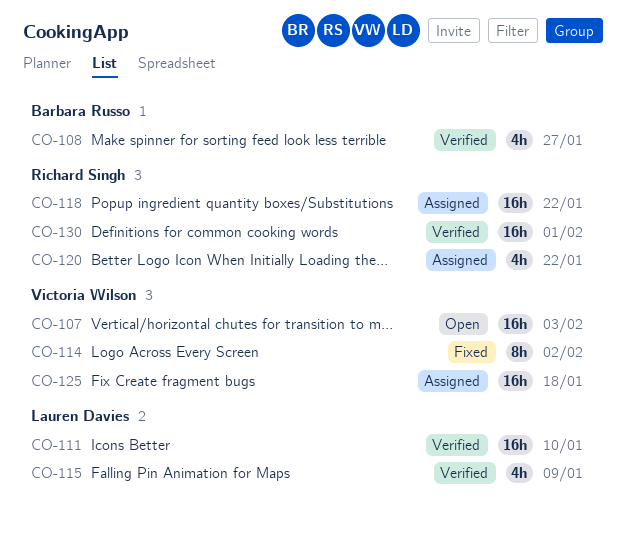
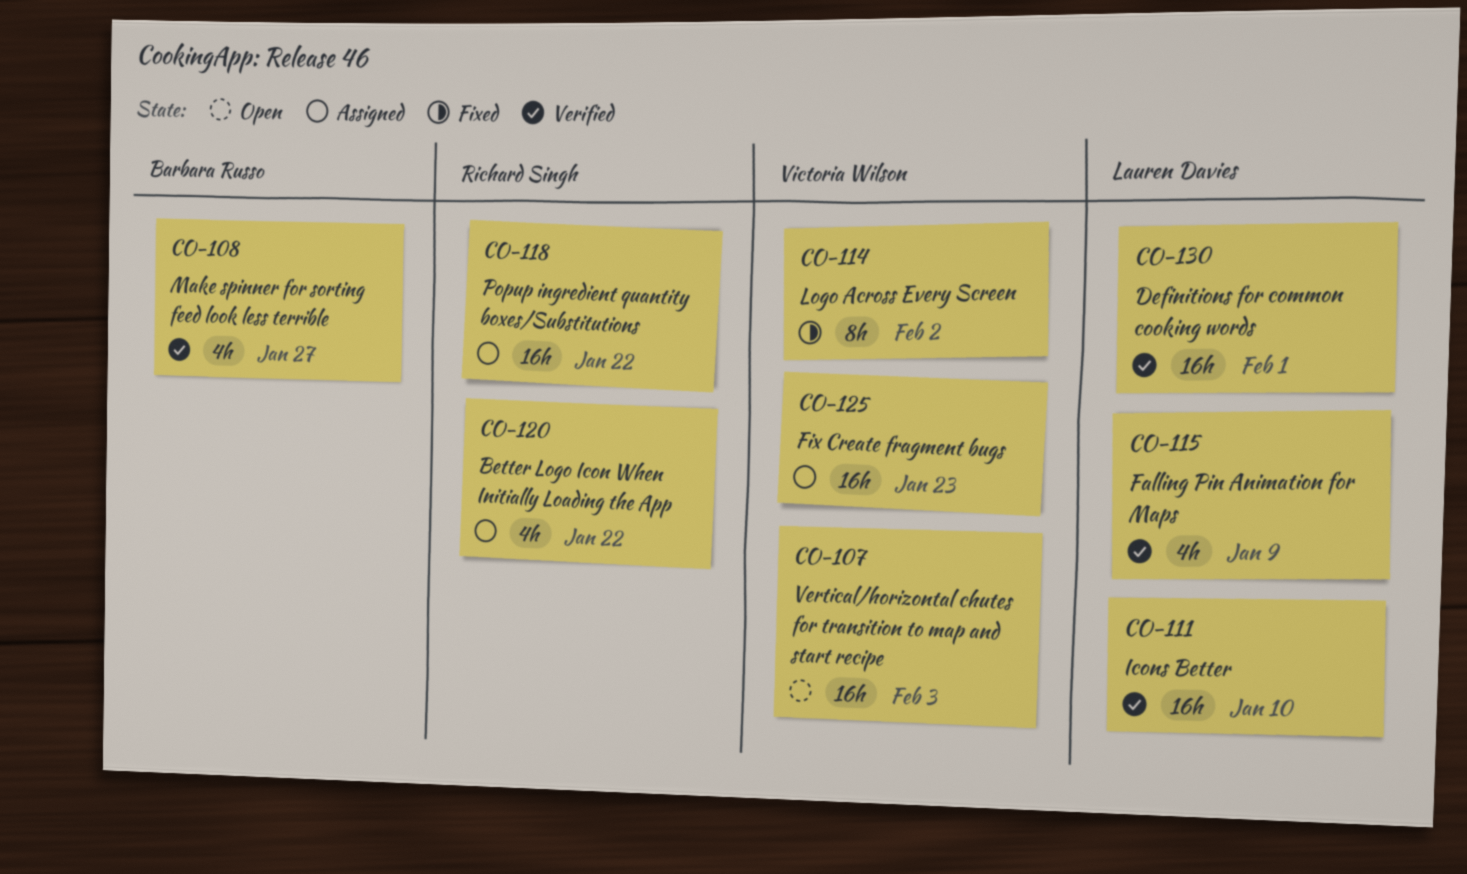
CO-125, due: Jan 18 -> Jan 23
CO-130, owner: Richard Singh -> Lauren Davies

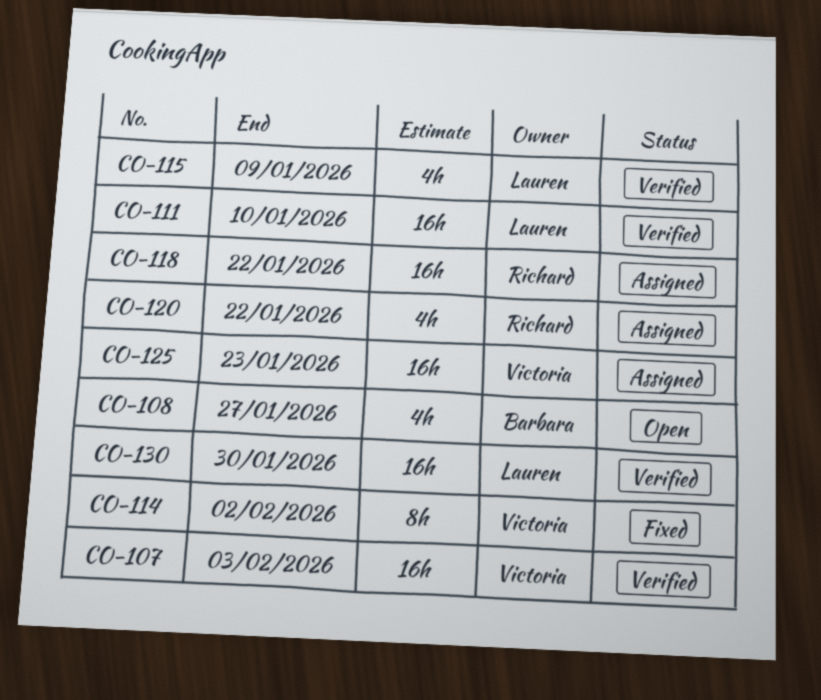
CO-107, status: Open -> Verified
CO-108, status: Verified -> Open
CO-130, due: Feb 1 -> Jan 30

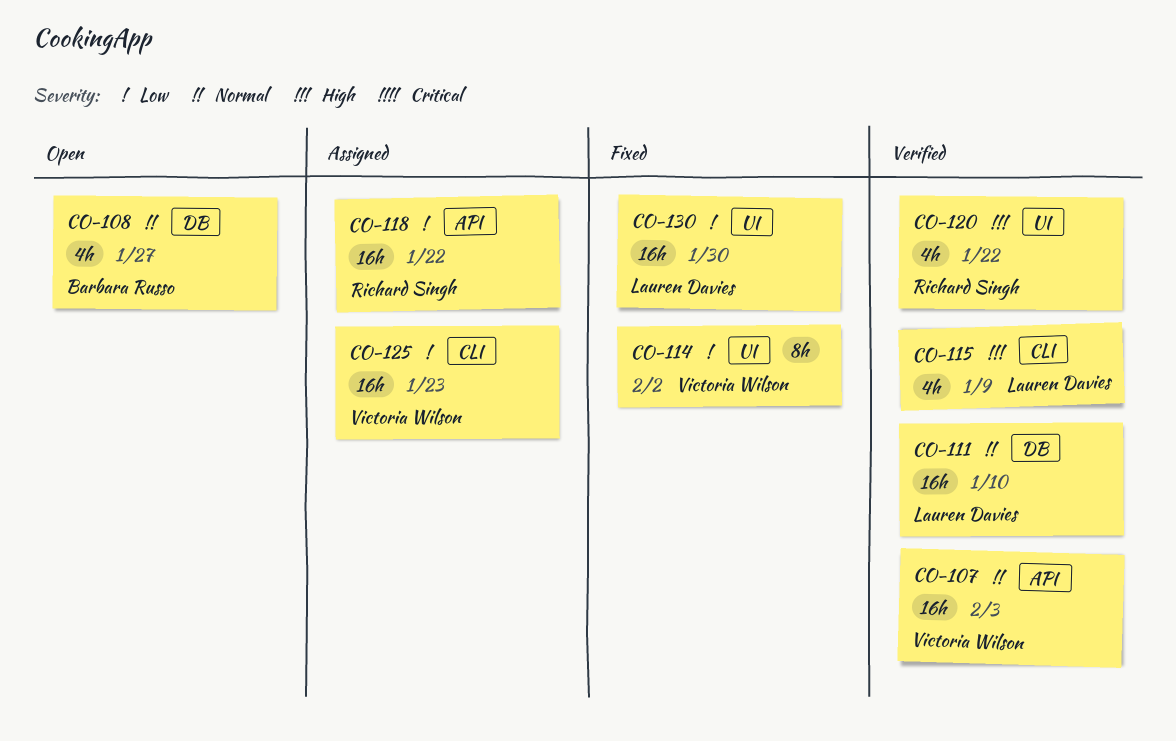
CO-120, status: Assigned -> Verified
CO-130, status: Verified -> Fixed

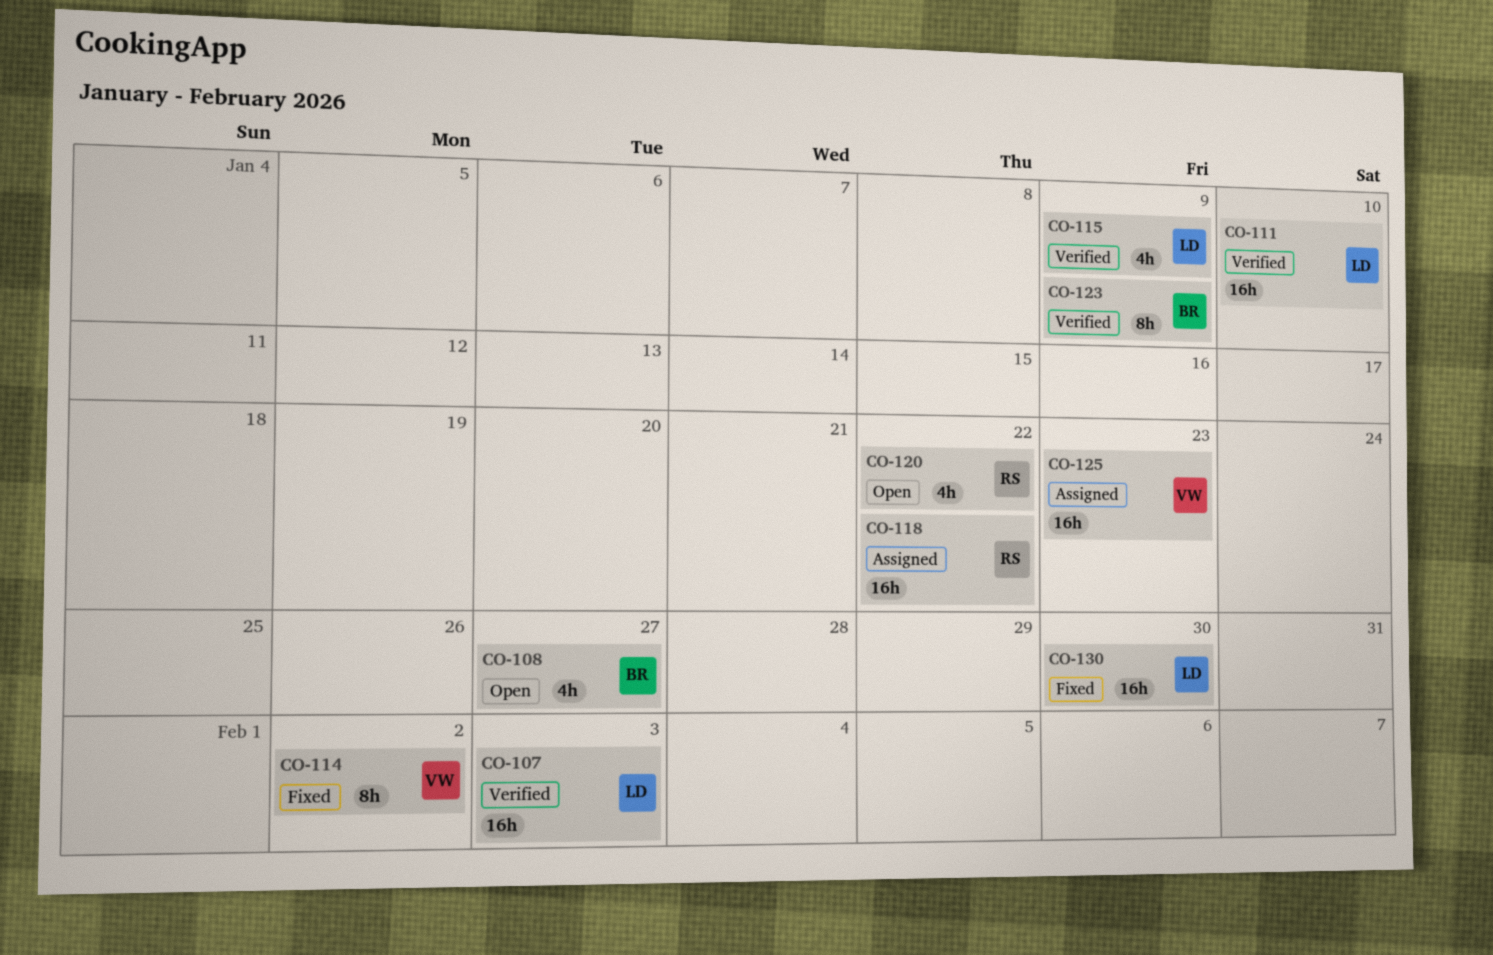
CO-107, owner: Victoria Wilson -> Lauren Davies
CO-120, status: Verified -> Open
CO-123: none -> present

